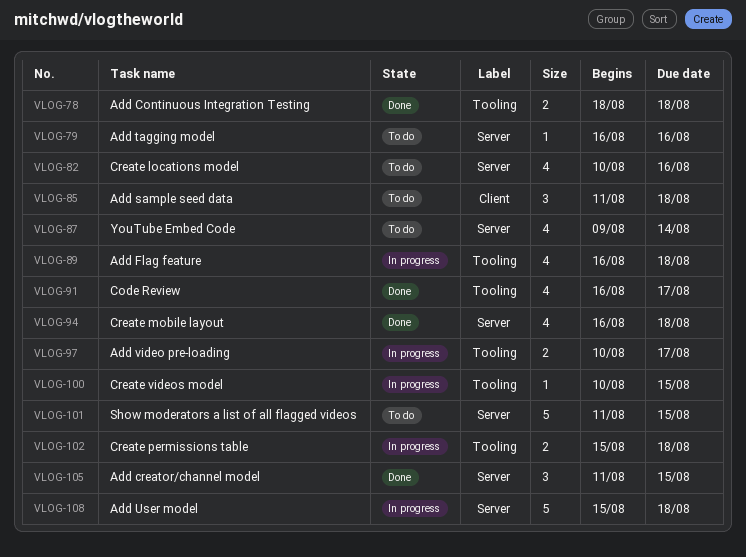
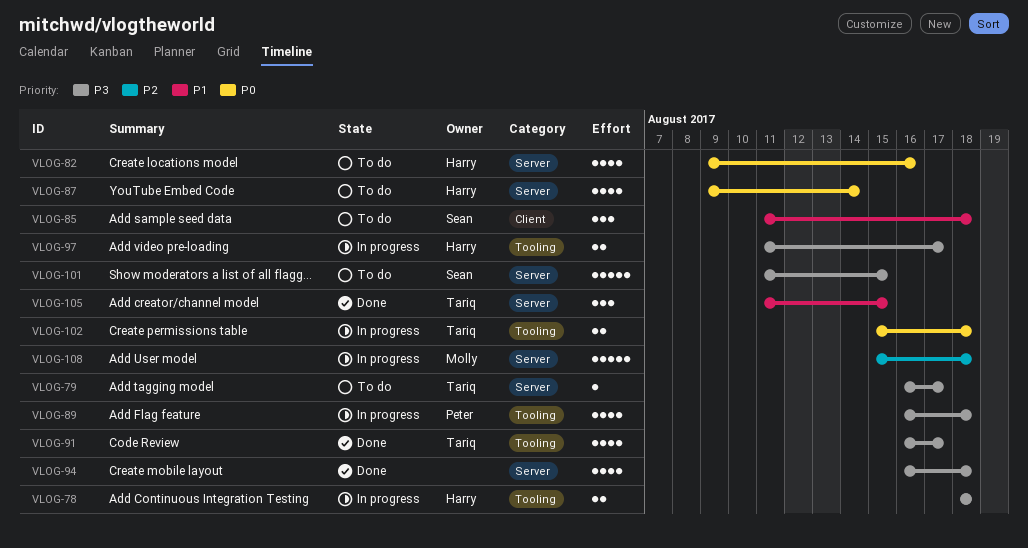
VLOG-78, status: Done -> In progress
VLOG-79, due: Aug 16 -> Aug 17
VLOG-82, start: Aug 10 -> Aug 9
VLOG-97, start: Aug 10 -> Aug 11
VLOG-100: present -> none

